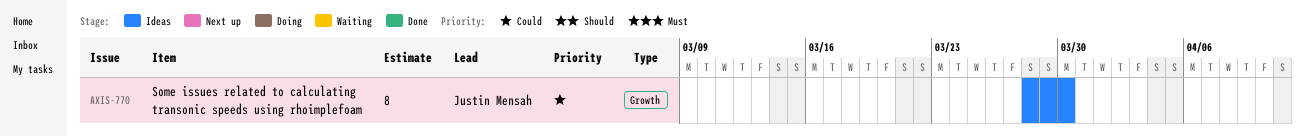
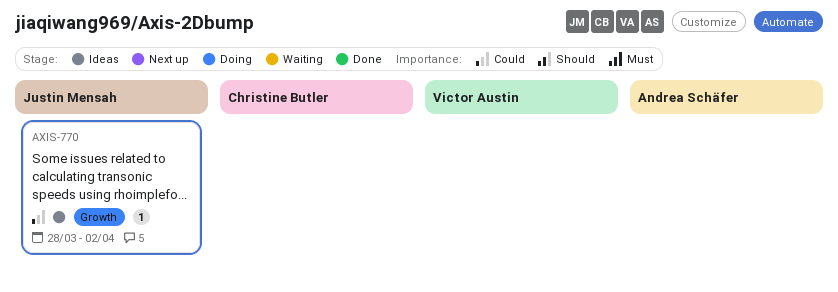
AXIS-770, estimate: 8 -> 1
AXIS-770, due: Mar 30 -> Apr 2

